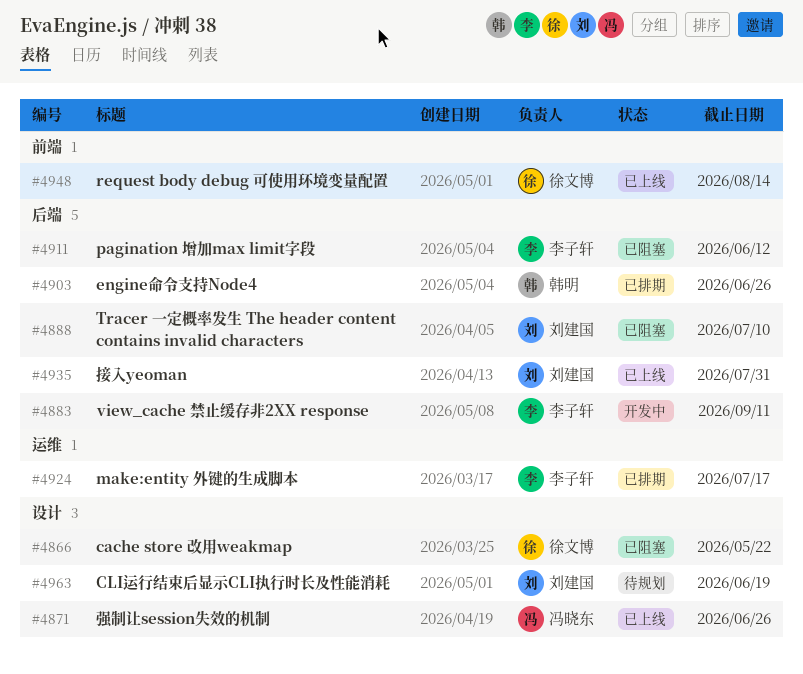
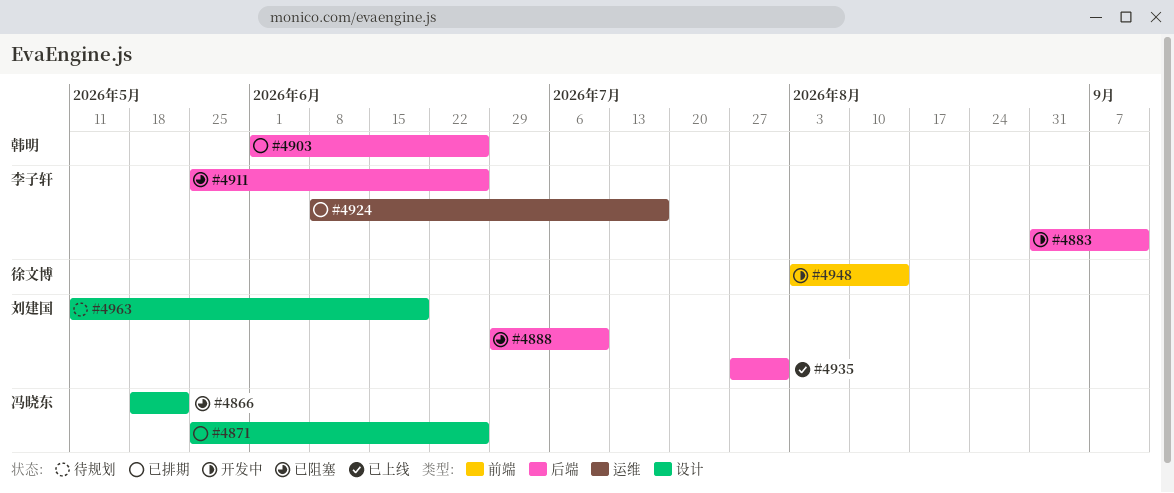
#4866, owner: 徐文博 -> 冯晓东
#4871, status: 已上线 -> 已排期
#4911, due: Jun 12 -> Jun 26
#4948, status: 已上线 -> 开发中

